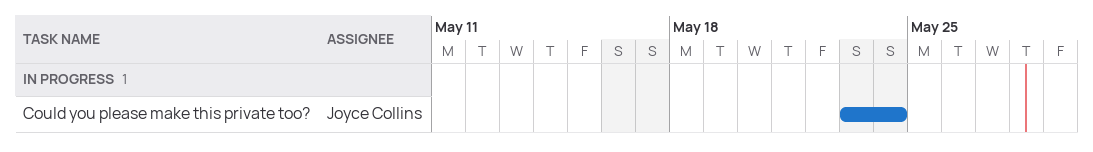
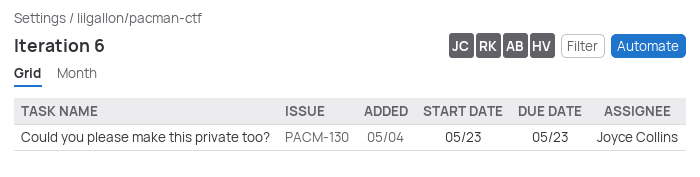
Could you please make this private too?, due: May 24 -> May 23

